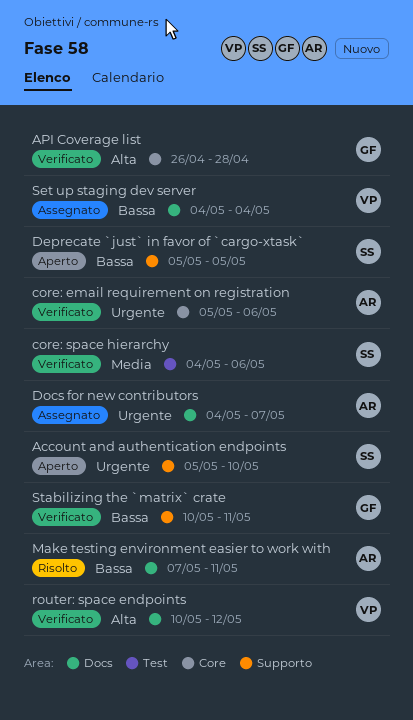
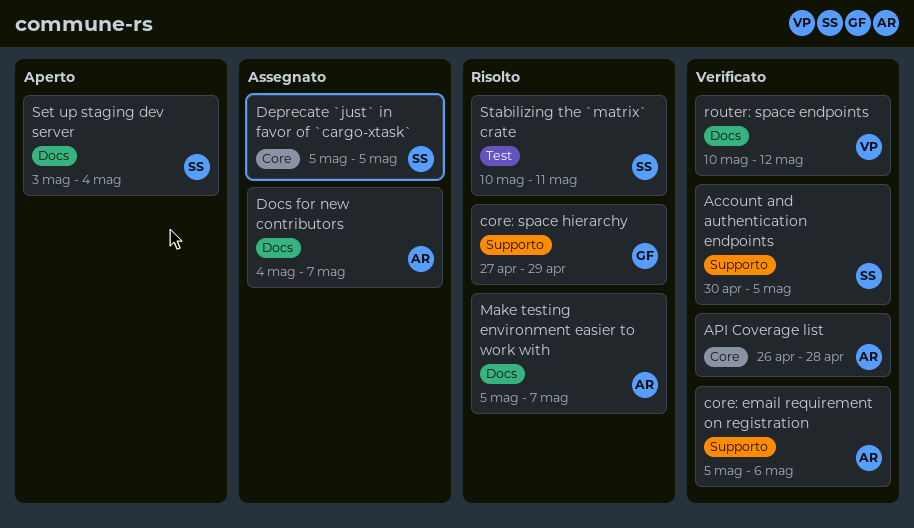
Account and authentication endpoints, status: Aperto -> Verificato
Account and authentication endpoints, start: May 5 -> Apr 30
Account and authentication endpoints, due: May 10 -> May 5
API Coverage list, owner: GF -> AR
core: email requirement on registration, label: Core -> Supporto
core: space hierarchy, status: Verificato -> Risolto
core: space hierarchy, owner: SS -> GF
core: space hierarchy, label: Test -> Supporto
core: space hierarchy, start: May 4 -> Apr 27
core: space hierarchy, due: May 6 -> Apr 29
Deprecate `just` in favor of `cargo-xtask`, status: Aperto -> Assegnato
Deprecate `just` in favor of `cargo-xtask`, label: Supporto -> Core
Make testing environment easier to work with, start: May 7 -> May 5
Make testing environment easier to work with, due: May 11 -> May 7
Set up staging dev server, status: Assegnato -> Aperto
Set up staging dev server, owner: VP -> SS
Set up staging dev server, start: May 4 -> May 3
Stabilizing the `matrix` crate, status: Verificato -> Risolto
Stabilizing the `matrix` crate, owner: GF -> SS
Stabilizing the `matrix` crate, label: Supporto -> Test

